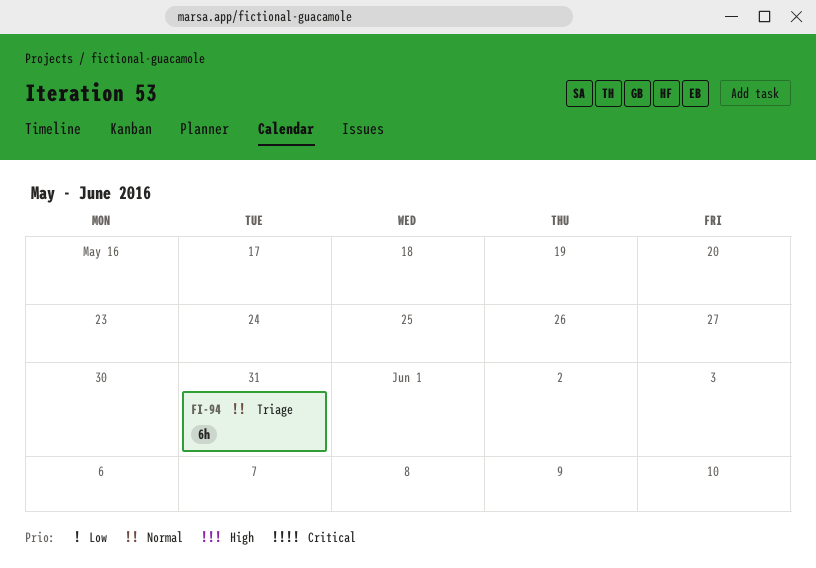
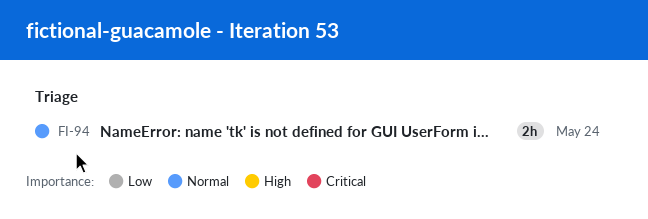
FI-94, estimate: 6h -> 2h
FI-94, due: May 31 -> May 24

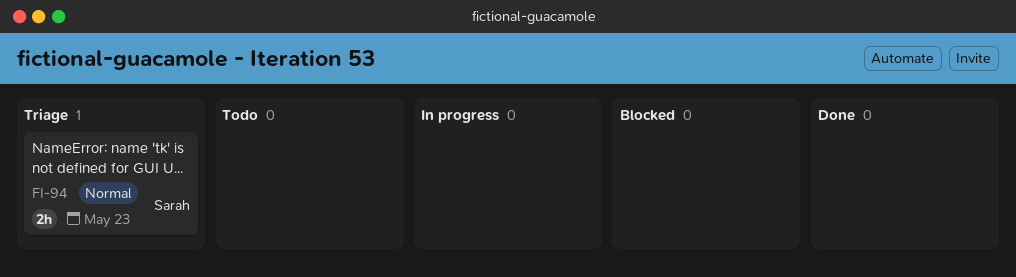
FI-94, due: May 24 -> May 23

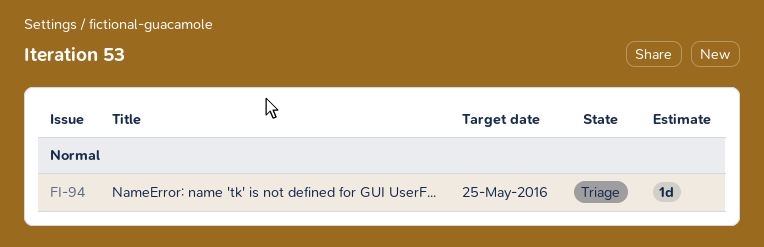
FI-94, estimate: 2h -> 1d
FI-94, due: May 23 -> May 25

